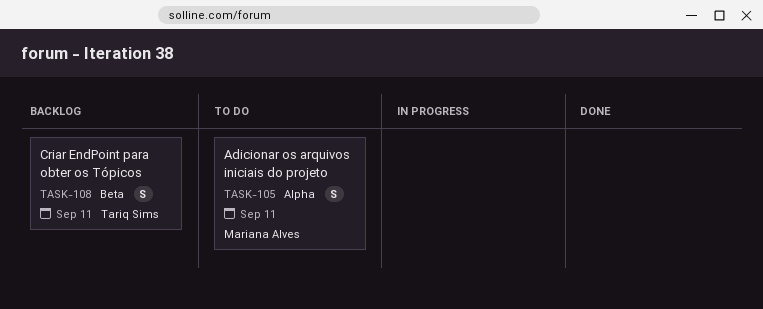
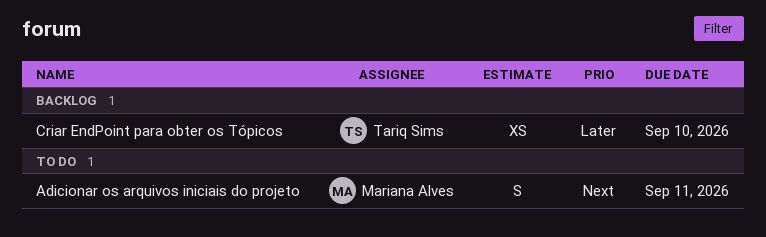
Criar EndPoint para obter os Tópicos, estimate: S -> XS
Criar EndPoint para obter os Tópicos, due: Sep 11 -> Sep 10

